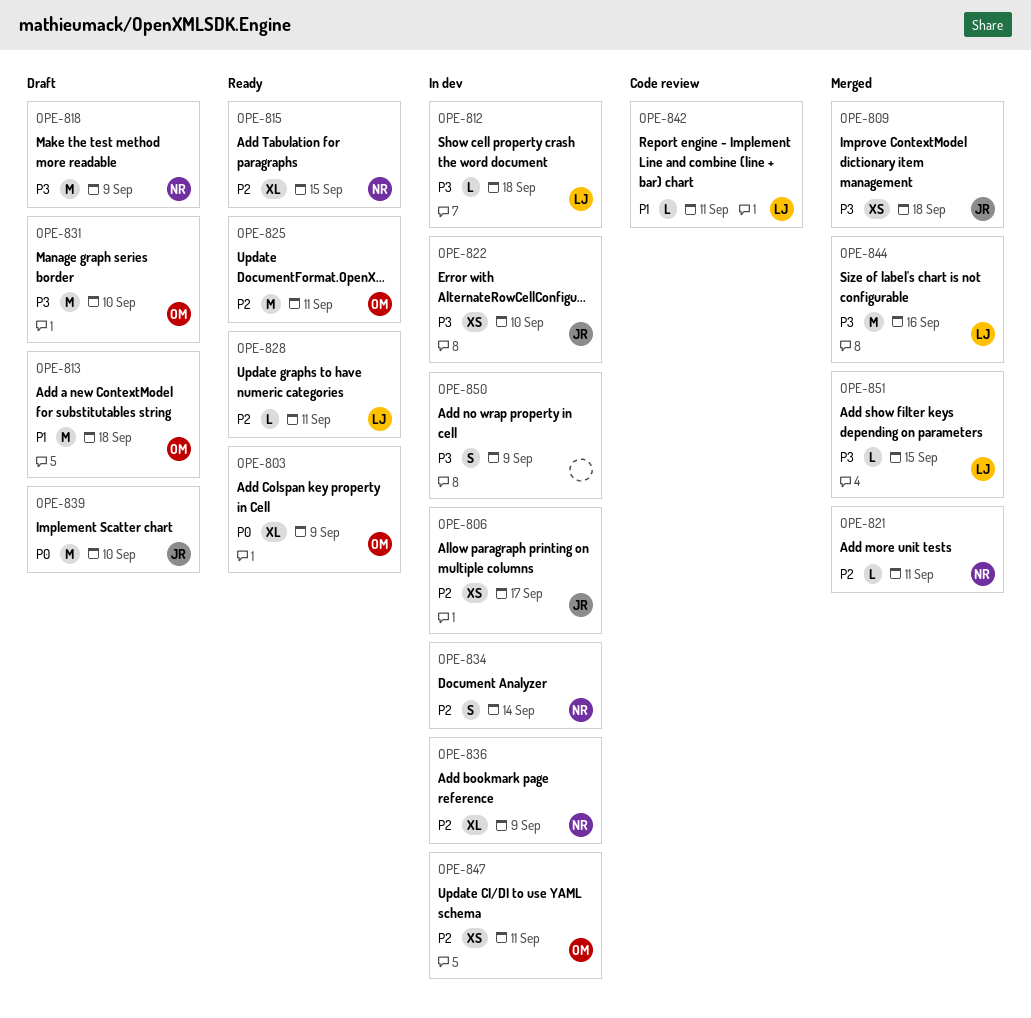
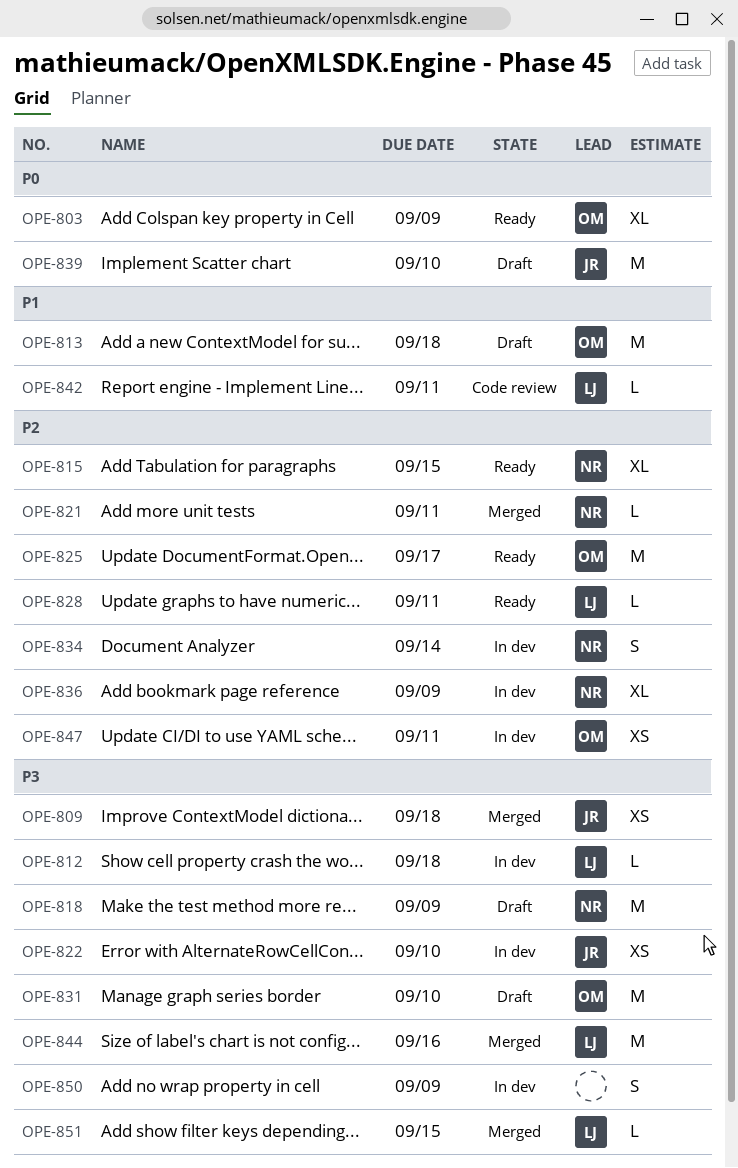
OPE-806: present -> none
OPE-825, due: Sep 11 -> Sep 17

